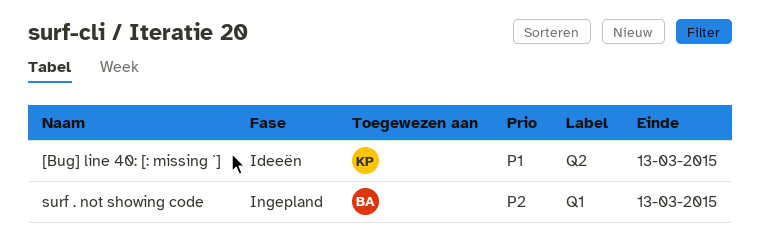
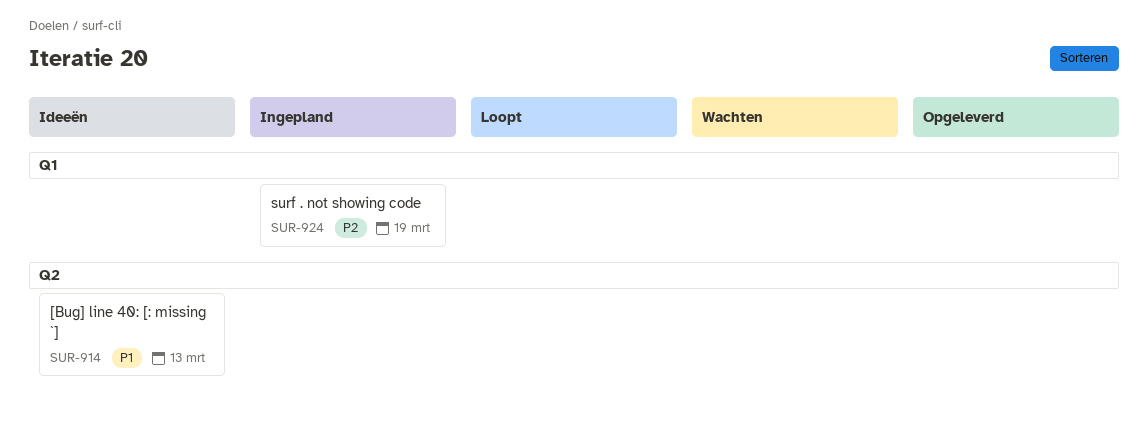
surf . not showing code, due: Mar 13 -> Mar 19

